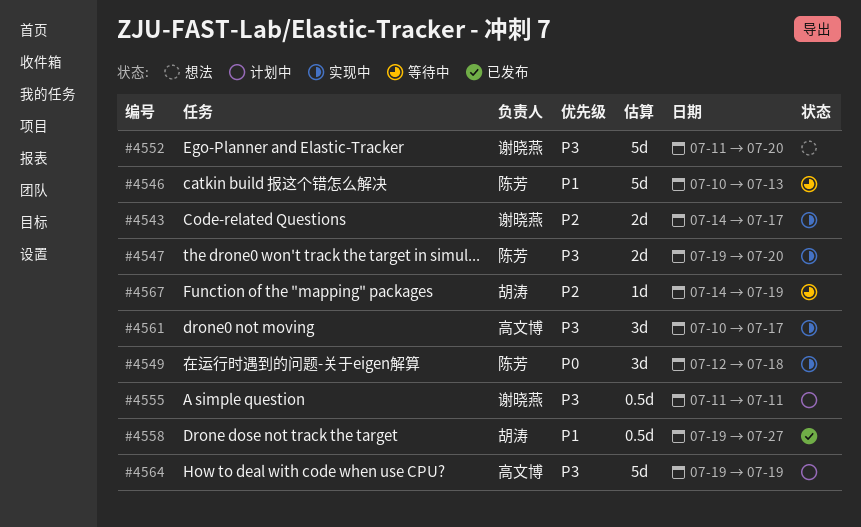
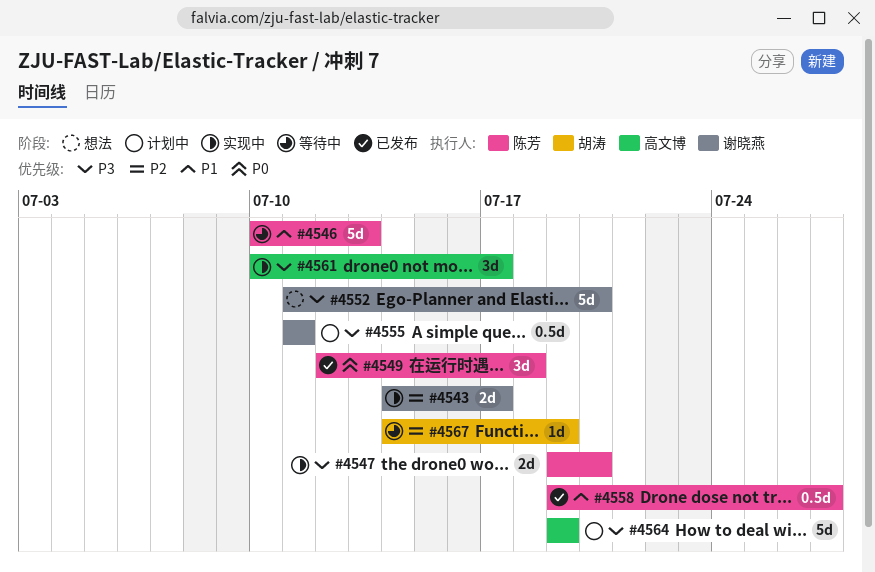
#4549, status: 实现中 -> 已发布
#4558, owner: 胡涛 -> 陈芳

